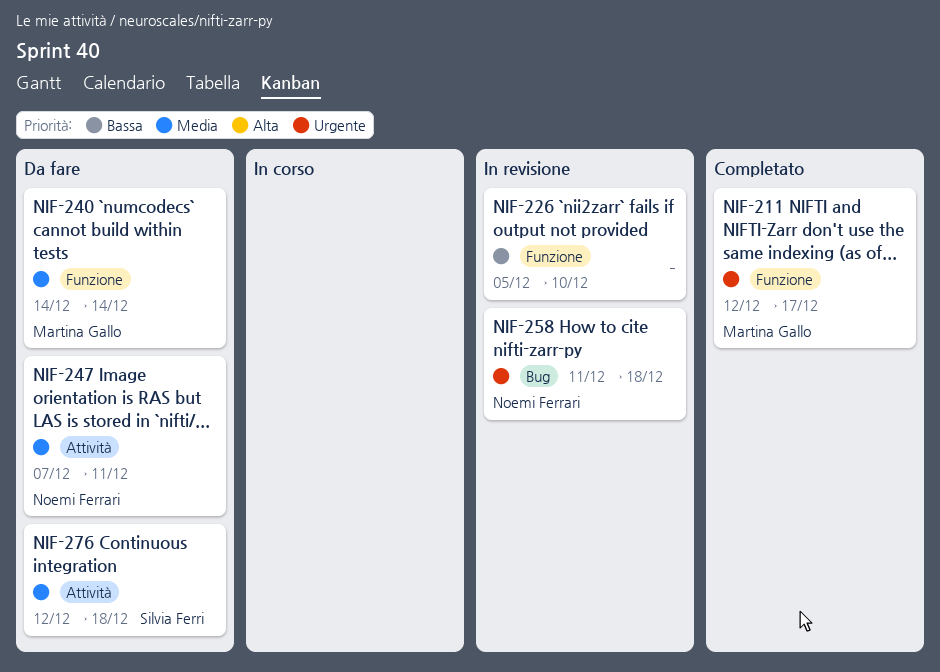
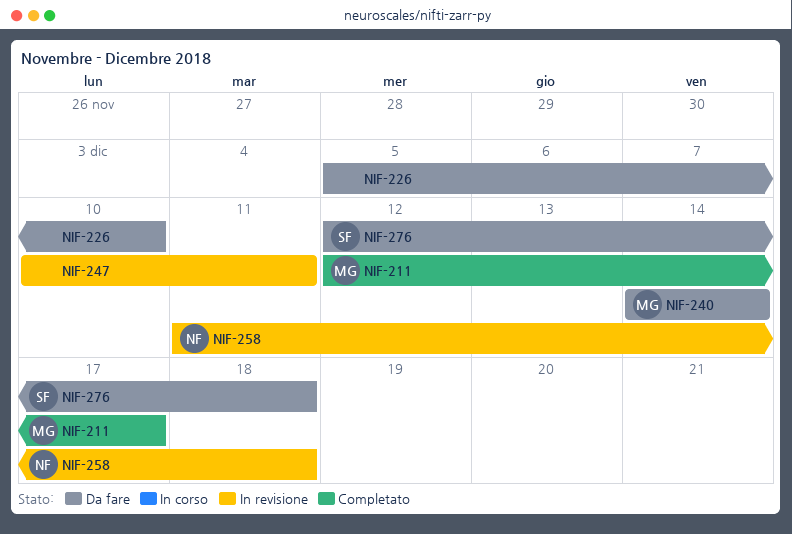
NIF-226, status: In revisione -> Da fare
NIF-247, status: Da fare -> In revisione
NIF-247, owner: Noemi Ferrari -> none
NIF-247, start: Dec 7 -> Dec 10

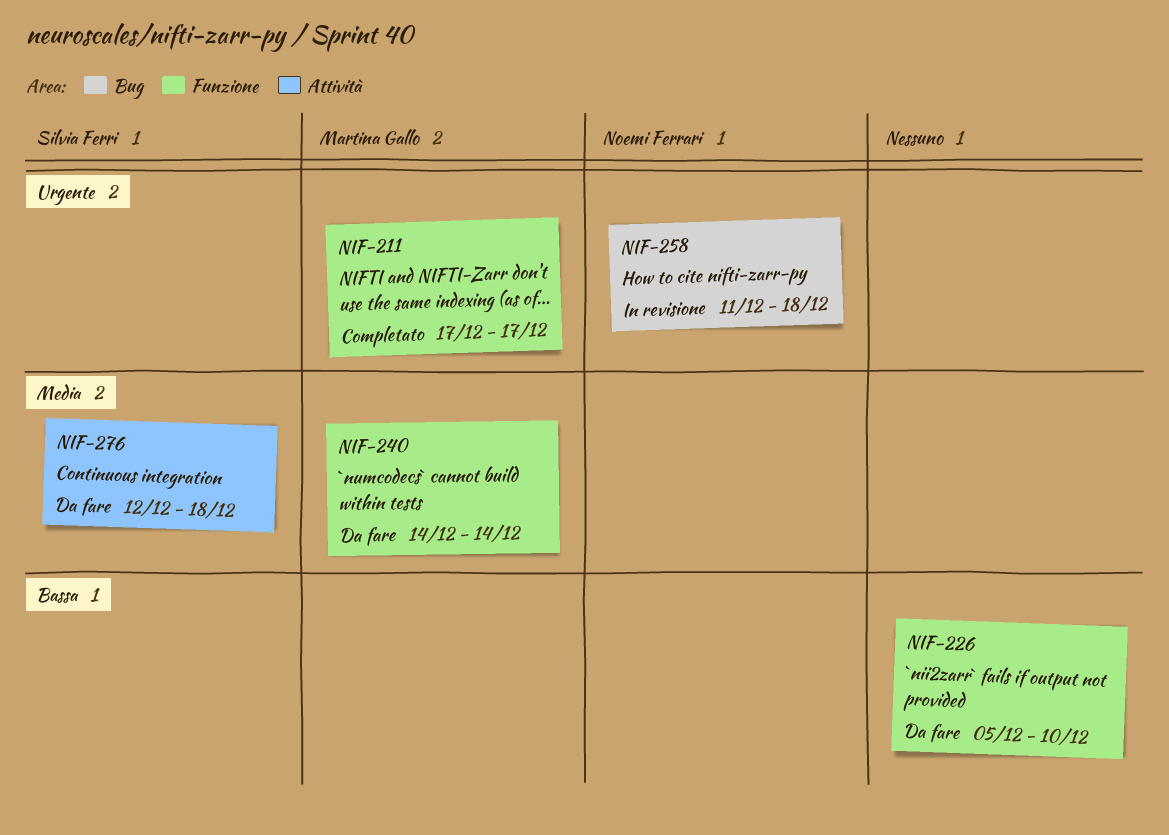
NIF-211, start: Dec 12 -> Dec 17
NIF-247: present -> none

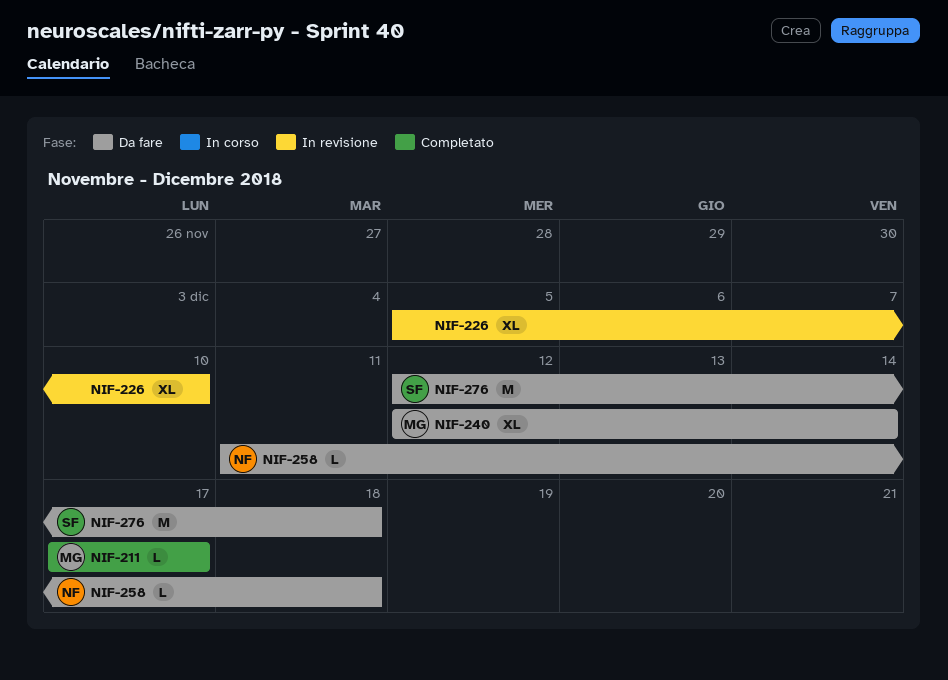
NIF-226, status: Da fare -> In revisione
NIF-240, start: Dec 14 -> Dec 12
NIF-258, status: In revisione -> Da fare

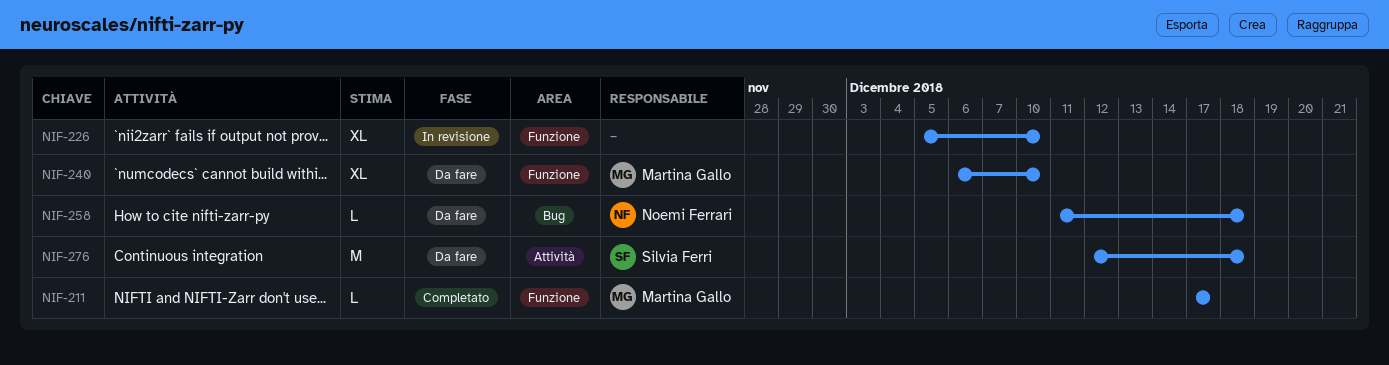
NIF-240, start: Dec 12 -> Dec 6
NIF-240, due: Dec 14 -> Dec 10

